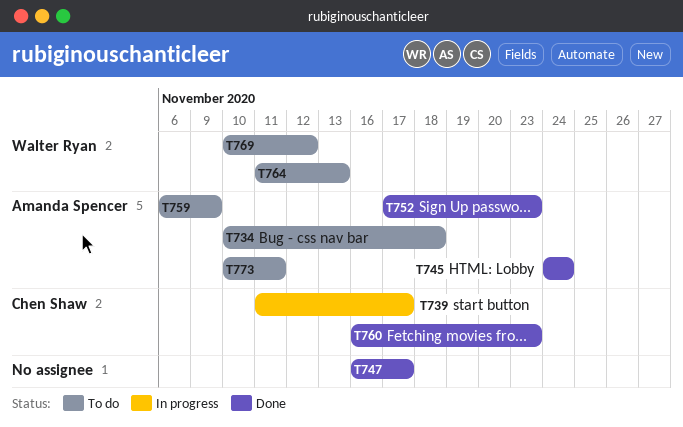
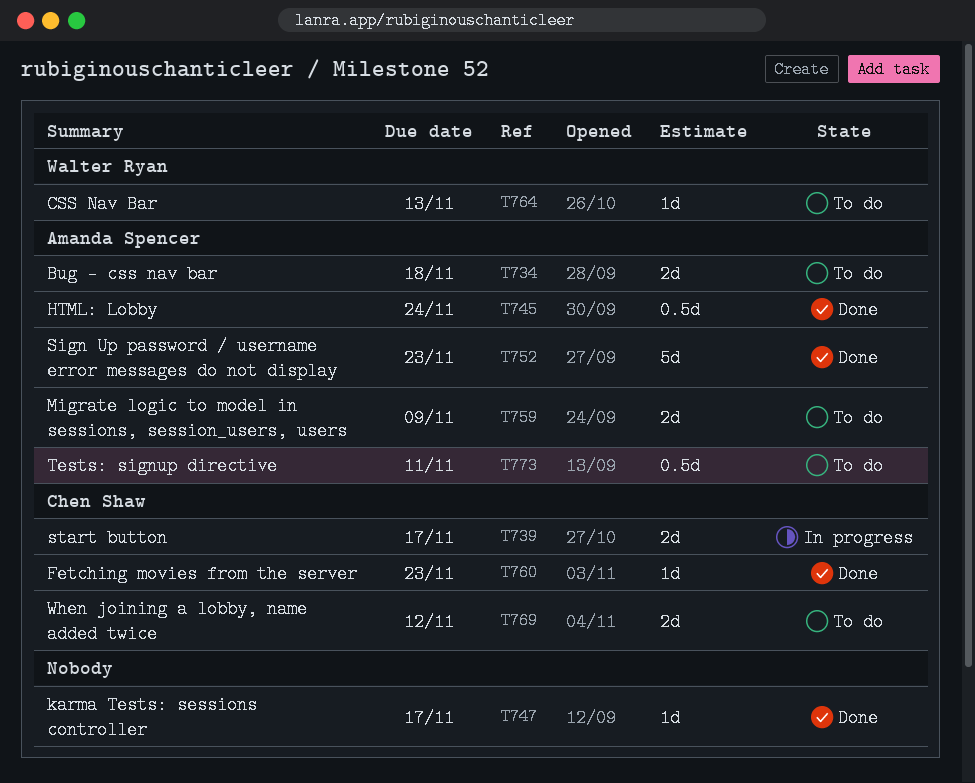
T769, owner: Walter Ryan -> Chen Shaw

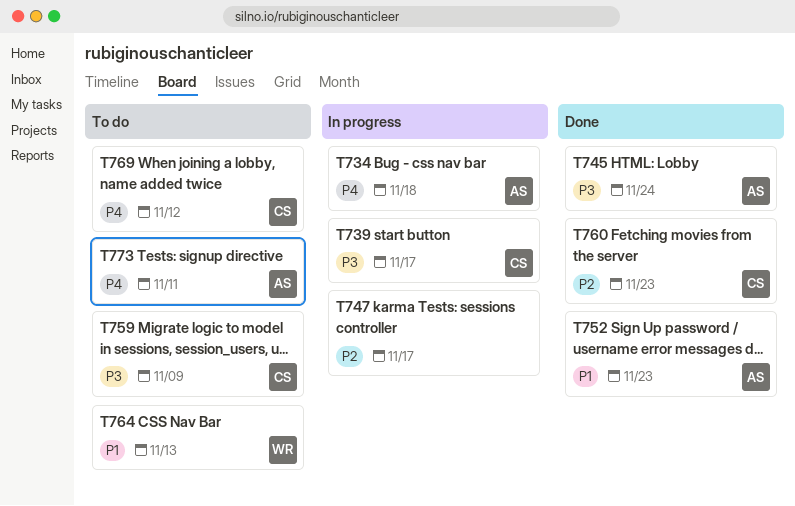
T734, status: To do -> In progress
T747, status: Done -> In progress
T759, owner: Amanda Spencer -> Chen Shaw

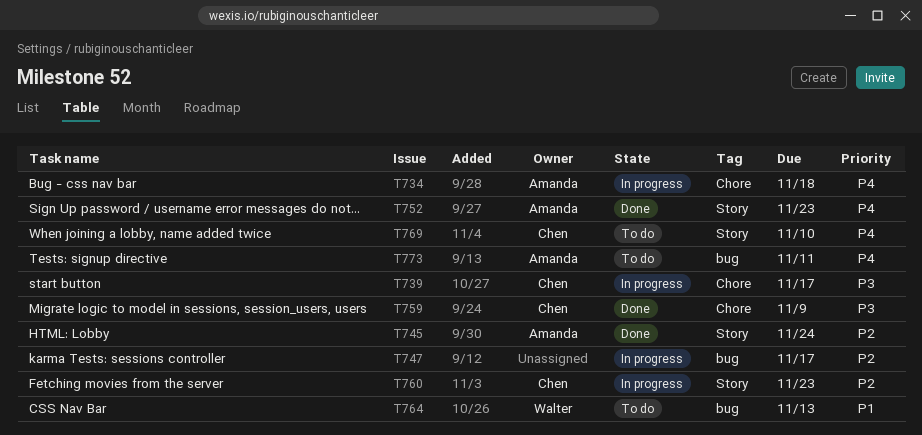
T745, priority: P3 -> P2
T752, priority: P1 -> P4
T759, status: To do -> Done
T760, status: Done -> In progress
T769, due: Nov 12 -> Nov 10

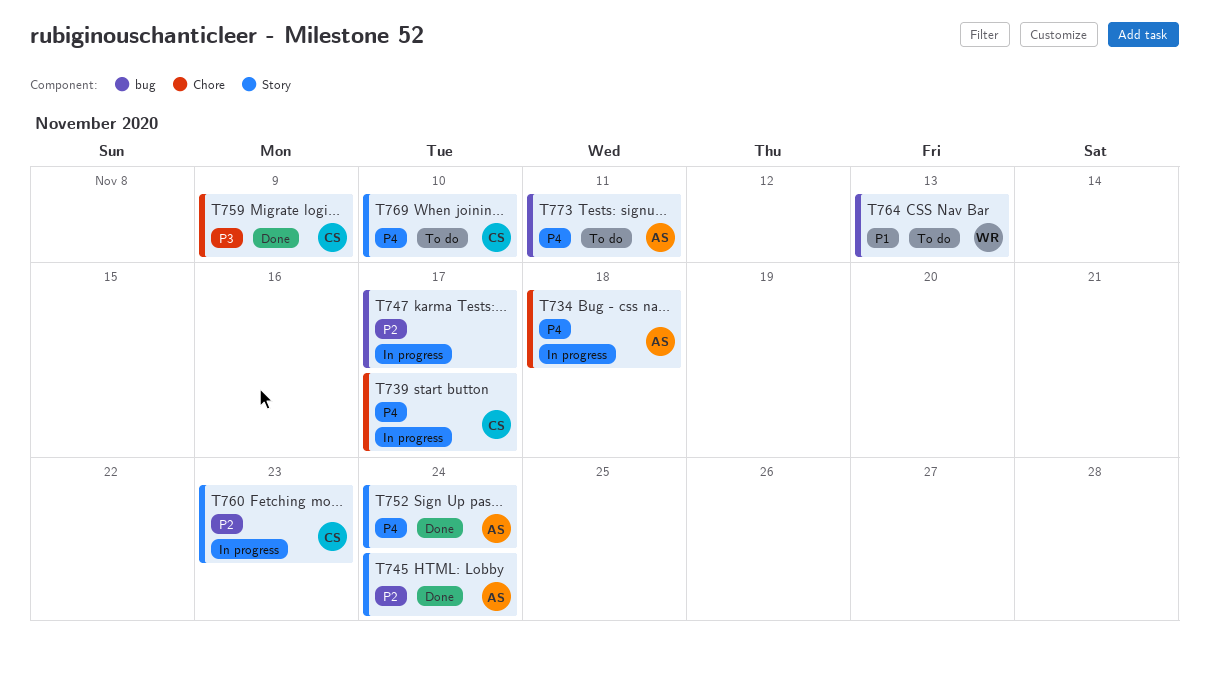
T739, priority: P3 -> P4
T752, due: Nov 23 -> Nov 24

